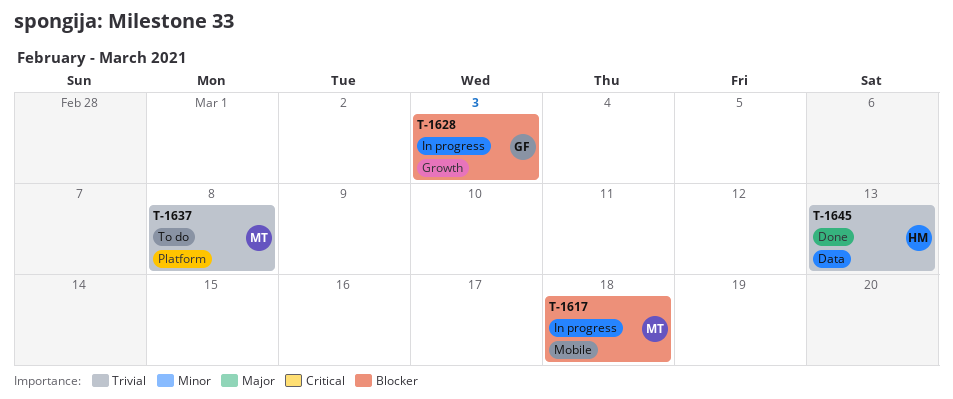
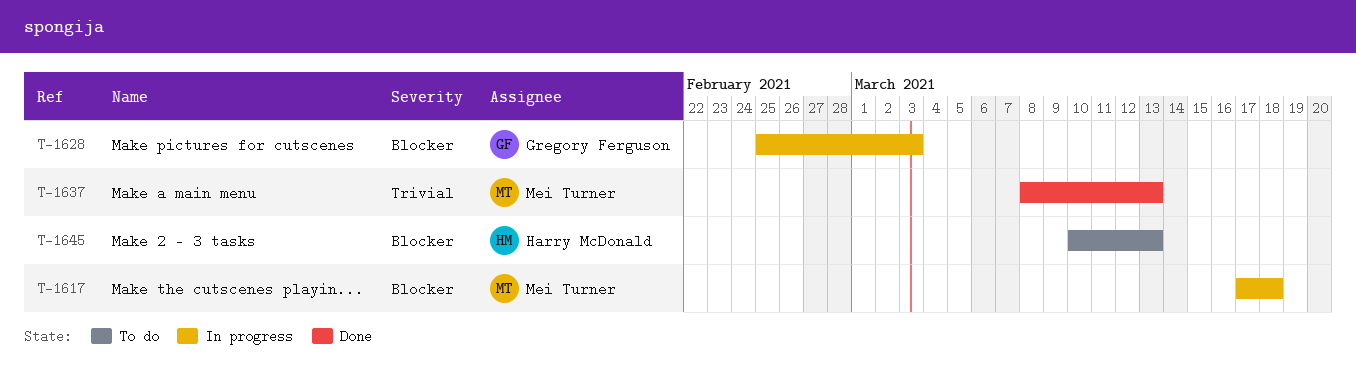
T-1637, status: To do -> Done
T-1637, due: Mar 8 -> Mar 13
T-1645, status: Done -> To do
T-1645, priority: Trivial -> Blocker

